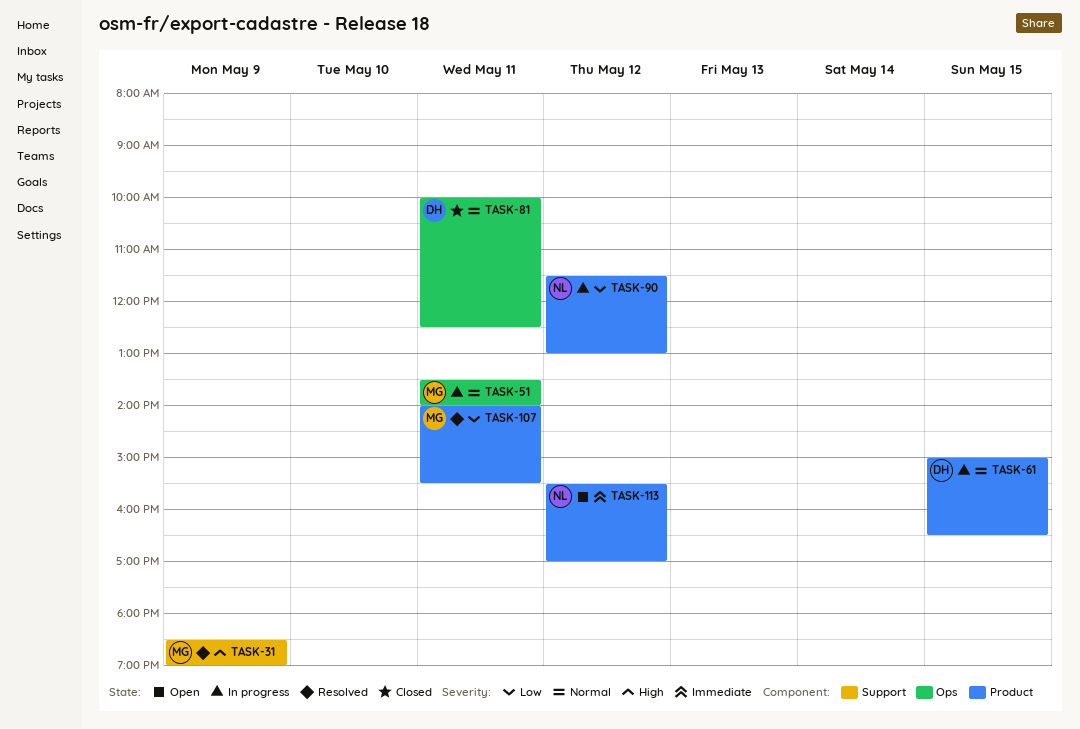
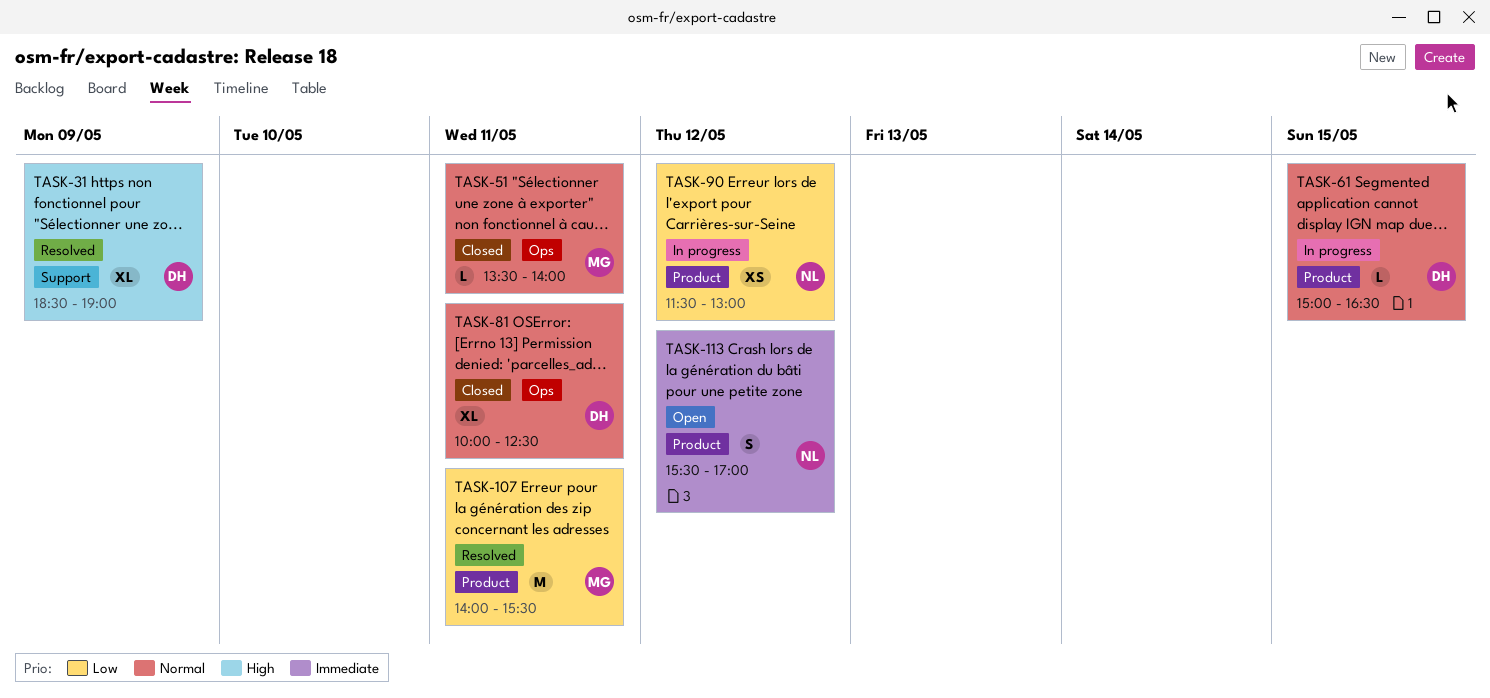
TASK-31, owner: MG -> DH
TASK-51, status: In progress -> Closed

